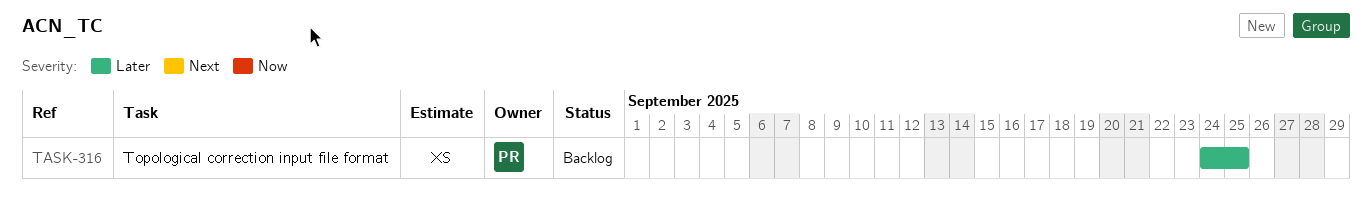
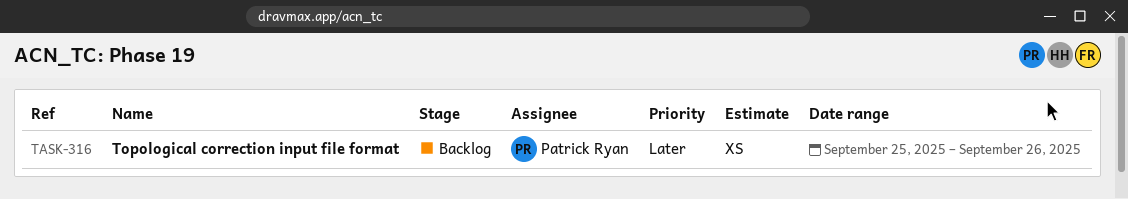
TASK-316, start: Sep 24 -> Sep 25
TASK-316, due: Sep 25 -> Sep 26

